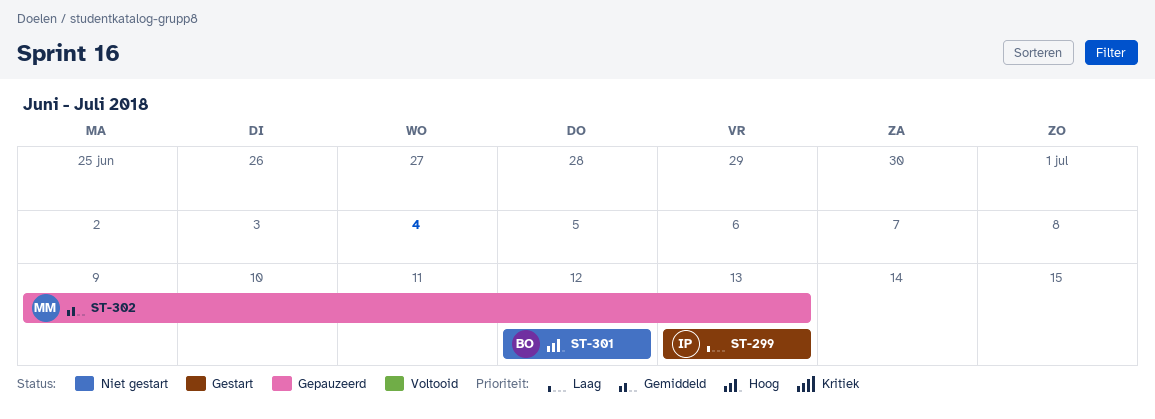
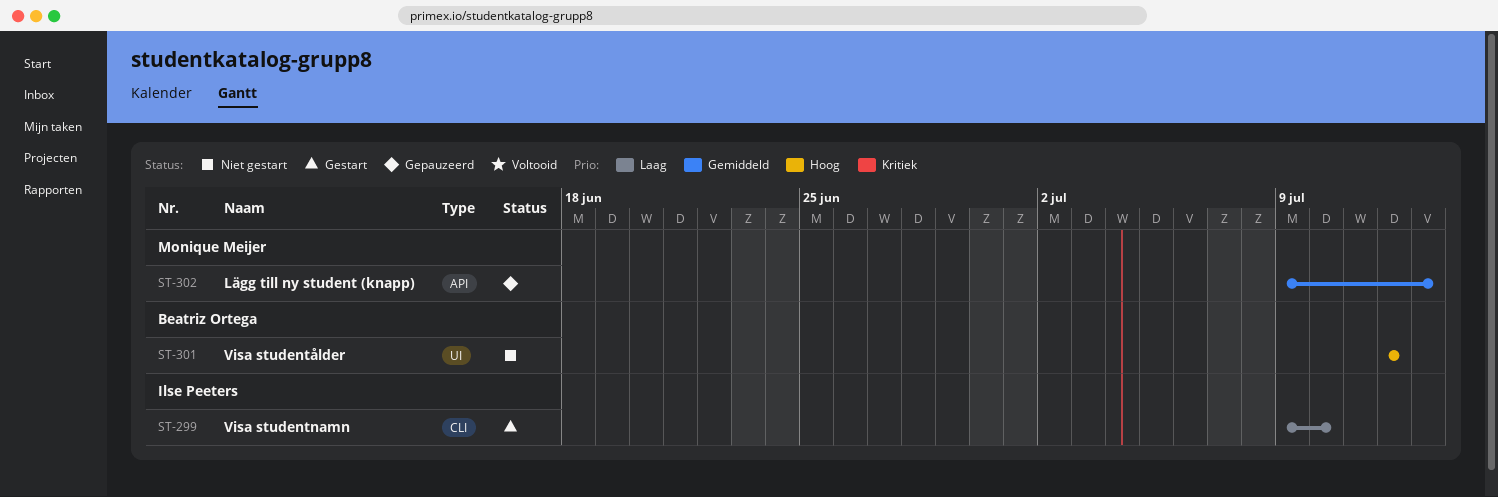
ST-299, start: Jul 13 -> Jul 9
ST-299, due: Jul 13 -> Jul 10

